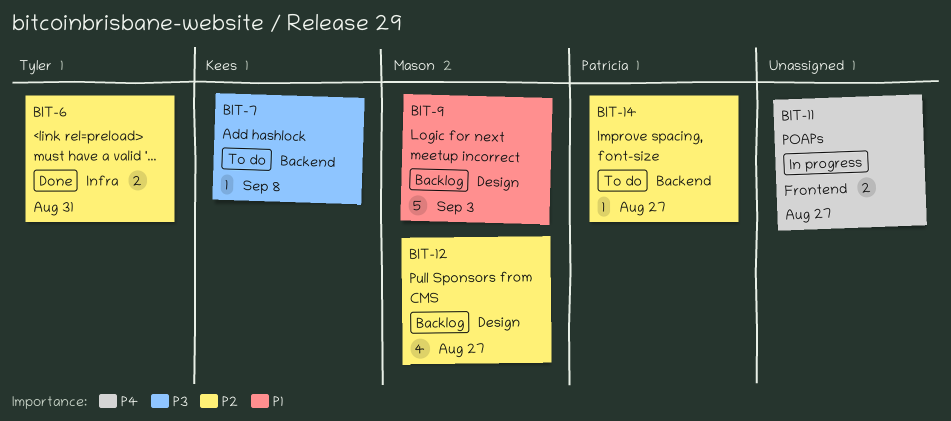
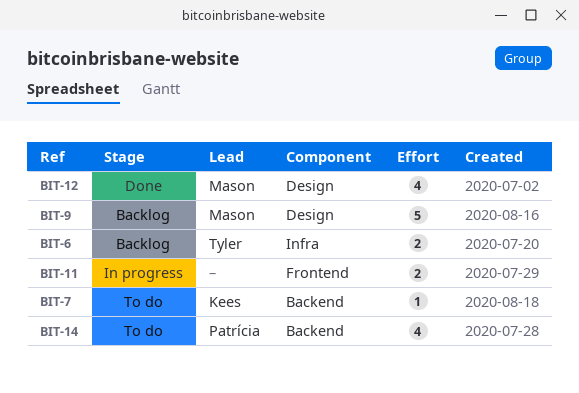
BIT-6, status: Done -> Backlog
BIT-12, status: Backlog -> Done
BIT-14, estimate: 1 -> 4

